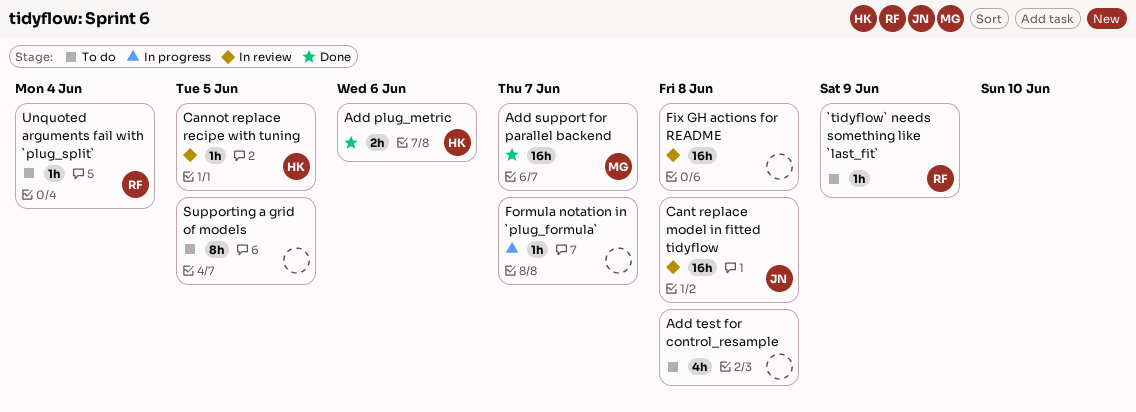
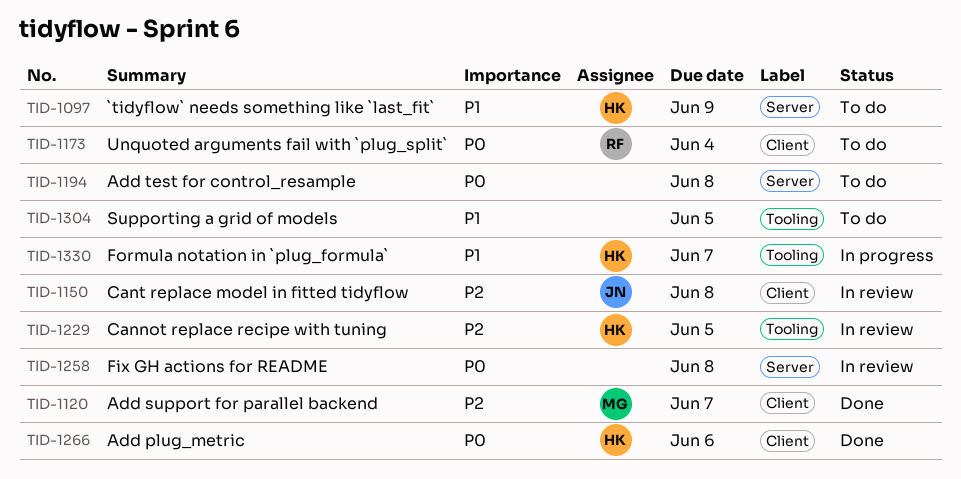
`tidyflow` needs something like `last_fit`, owner: RF -> HK
Formula notation in `plug_formula`, owner: none -> HK

